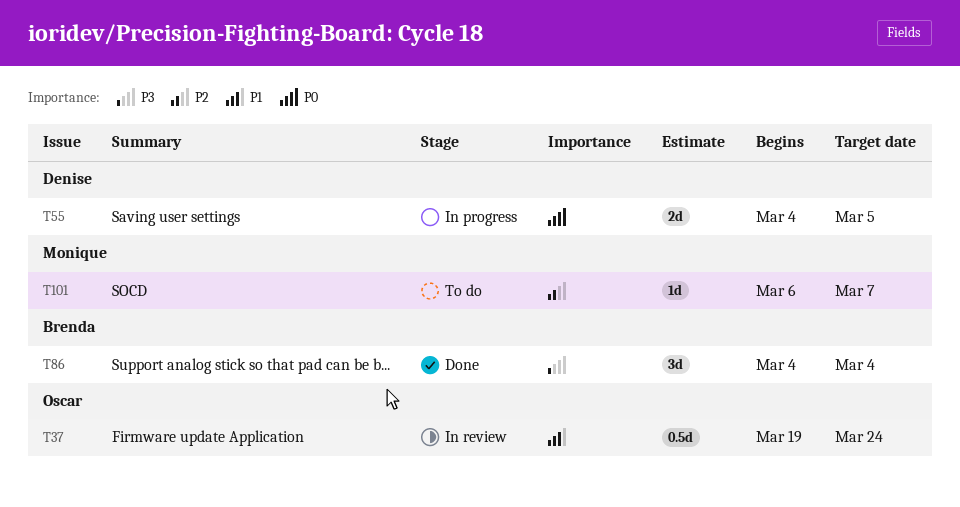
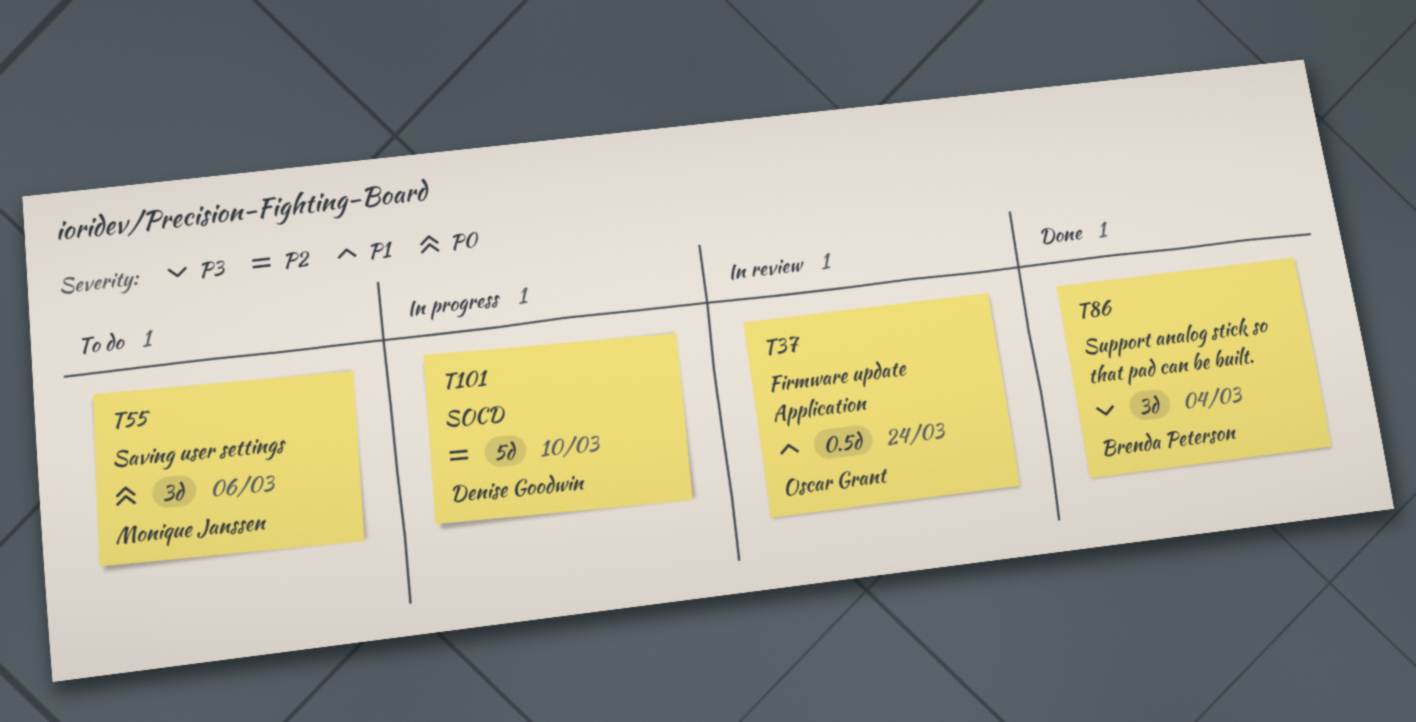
T55, status: In progress -> To do
T55, owner: Denise Goodwin -> Monique Janssen
T55, estimate: 2d -> 3d
T55, due: Mar 5 -> Mar 6
T101, status: To do -> In progress
T101, owner: Monique Janssen -> Denise Goodwin
T101, estimate: 1d -> 5d
T101, due: Mar 7 -> Mar 10

